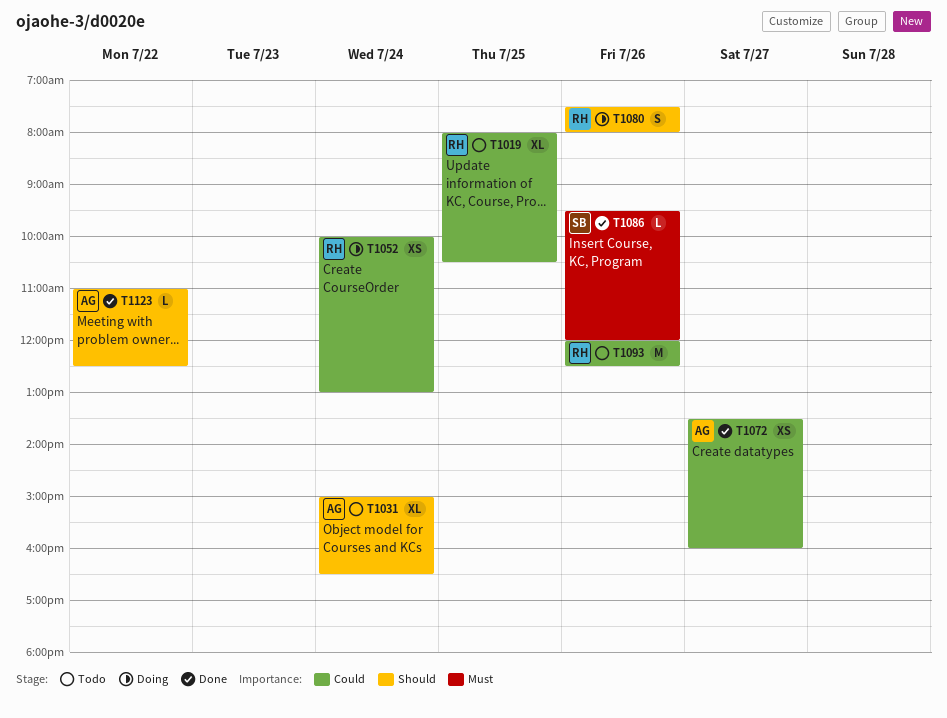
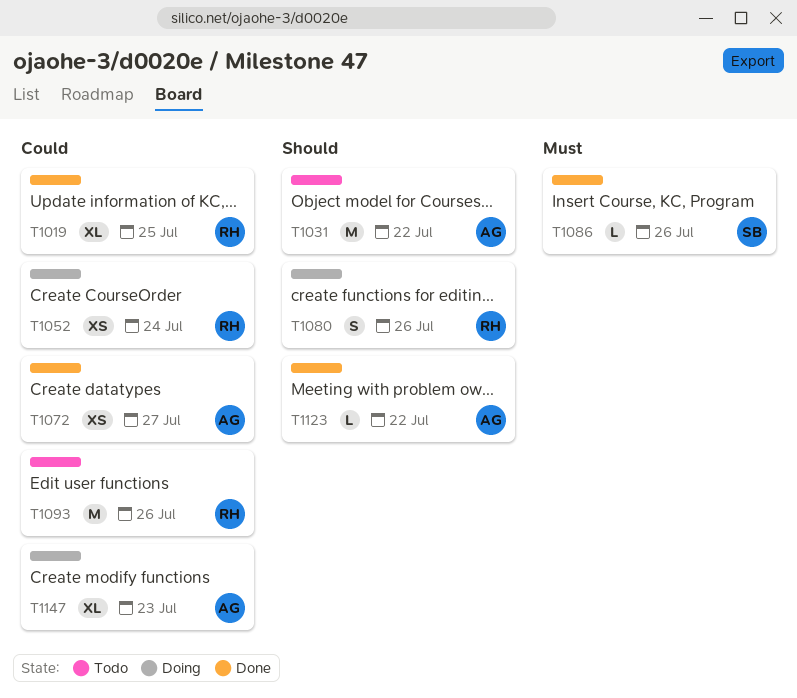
T1019, status: Todo -> Done
T1031, estimate: XL -> M
T1031, day: Jul 24 -> Jul 22
T1147: none -> present

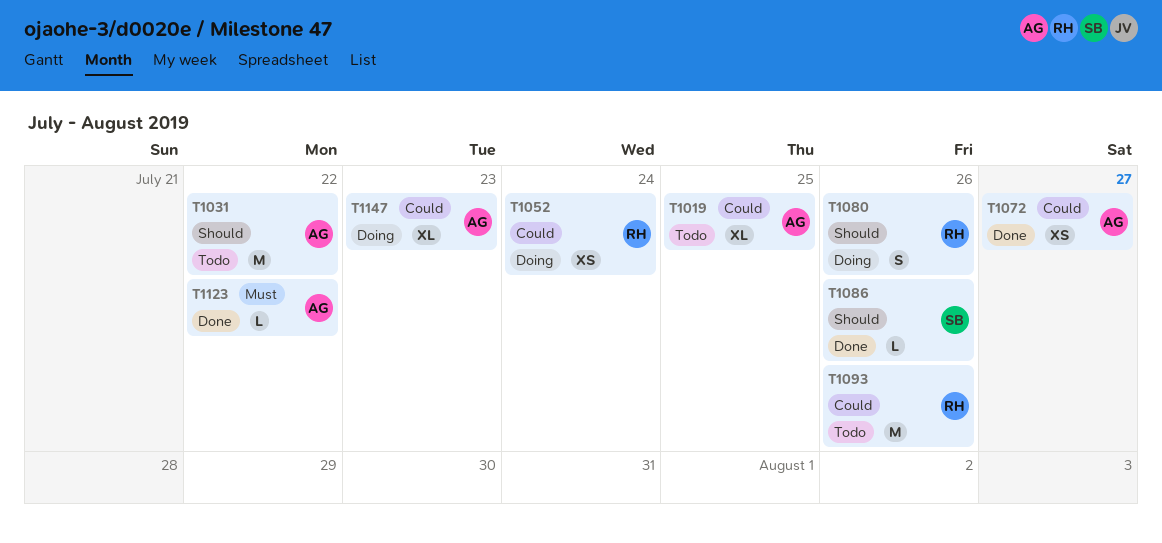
T1019, status: Done -> Todo
T1019, owner: RH -> AG
T1086, priority: Must -> Should
T1123, priority: Should -> Must

